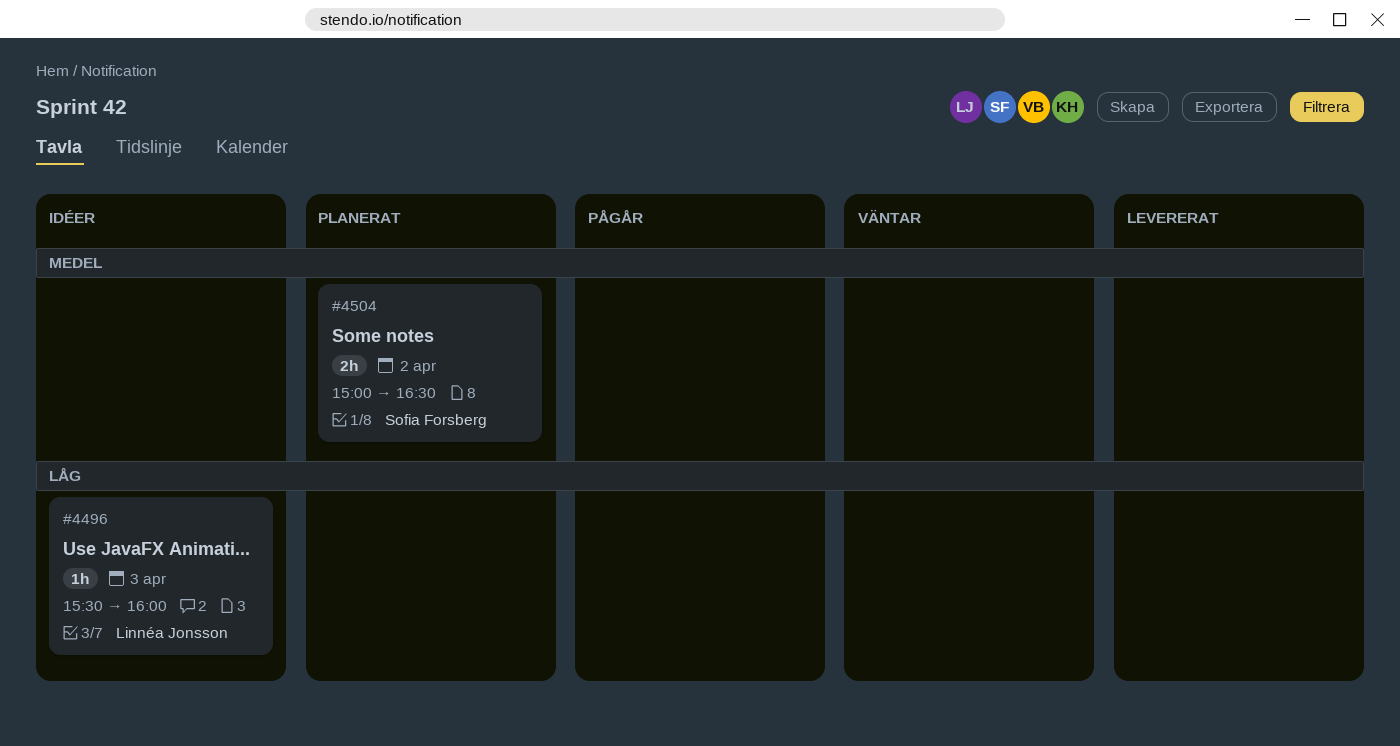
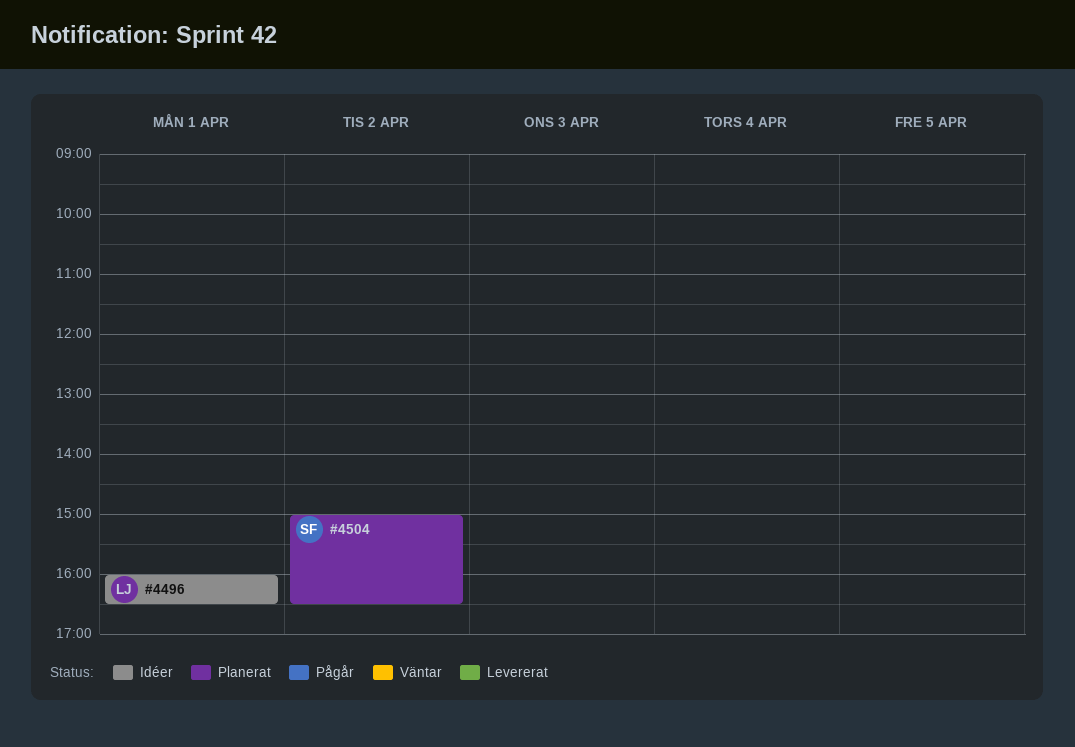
#4496, day: Apr 3 -> Apr 1
#4496, begins: 15:30 -> 16:00
#4496, ends: 16:00 -> 16:30

